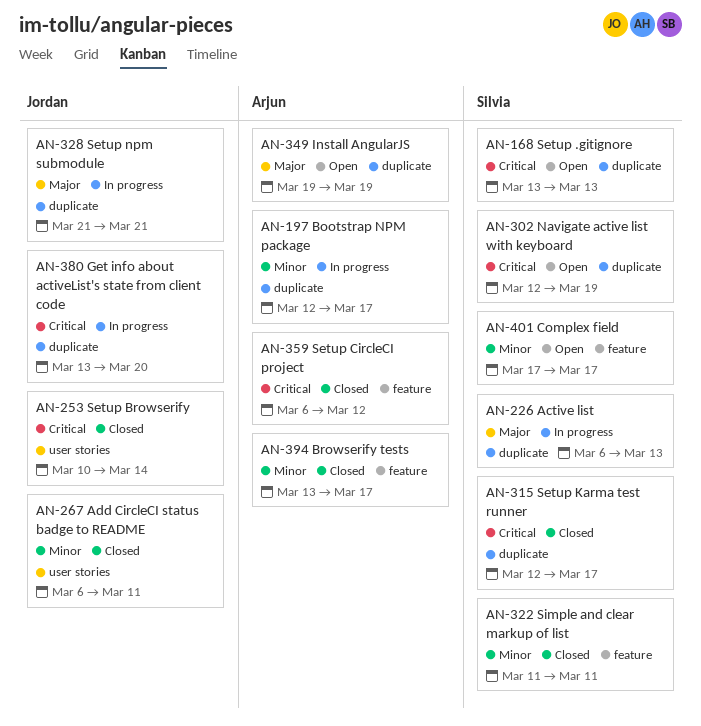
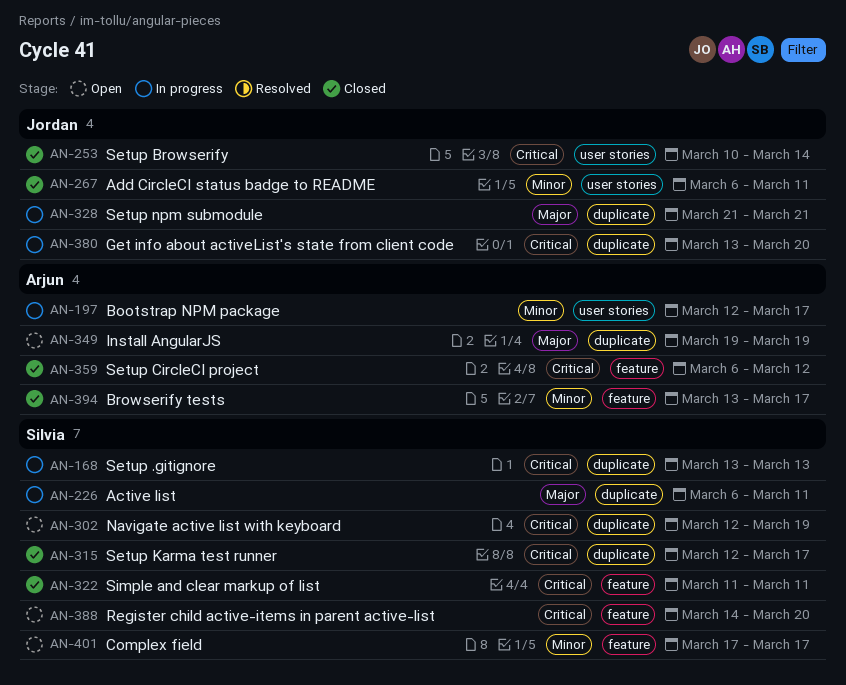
AN-168, status: Open -> In progress
AN-197, label: duplicate -> user stories
AN-226, due: Mar 13 -> Mar 11
AN-322, priority: Minor -> Critical
AN-388: none -> present

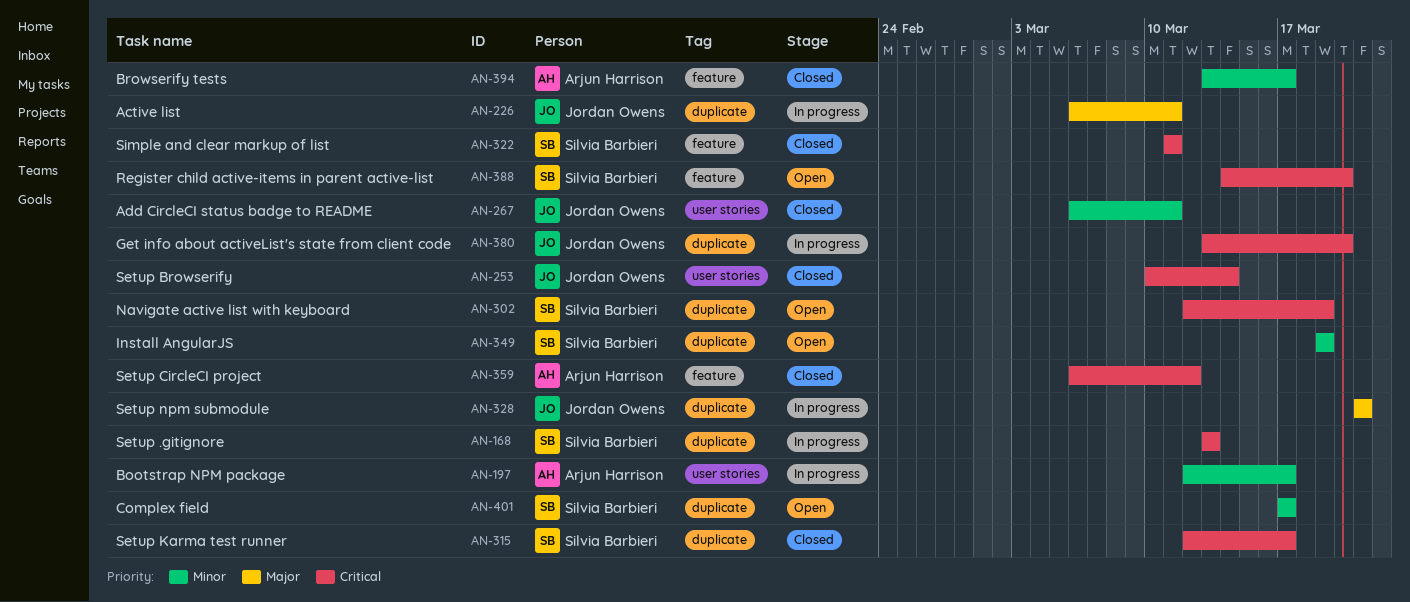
AN-226, owner: Silvia Barbieri -> Jordan Owens
AN-349, owner: Arjun Harrison -> Silvia Barbieri
AN-349, priority: Major -> Minor
AN-401, label: feature -> duplicate

